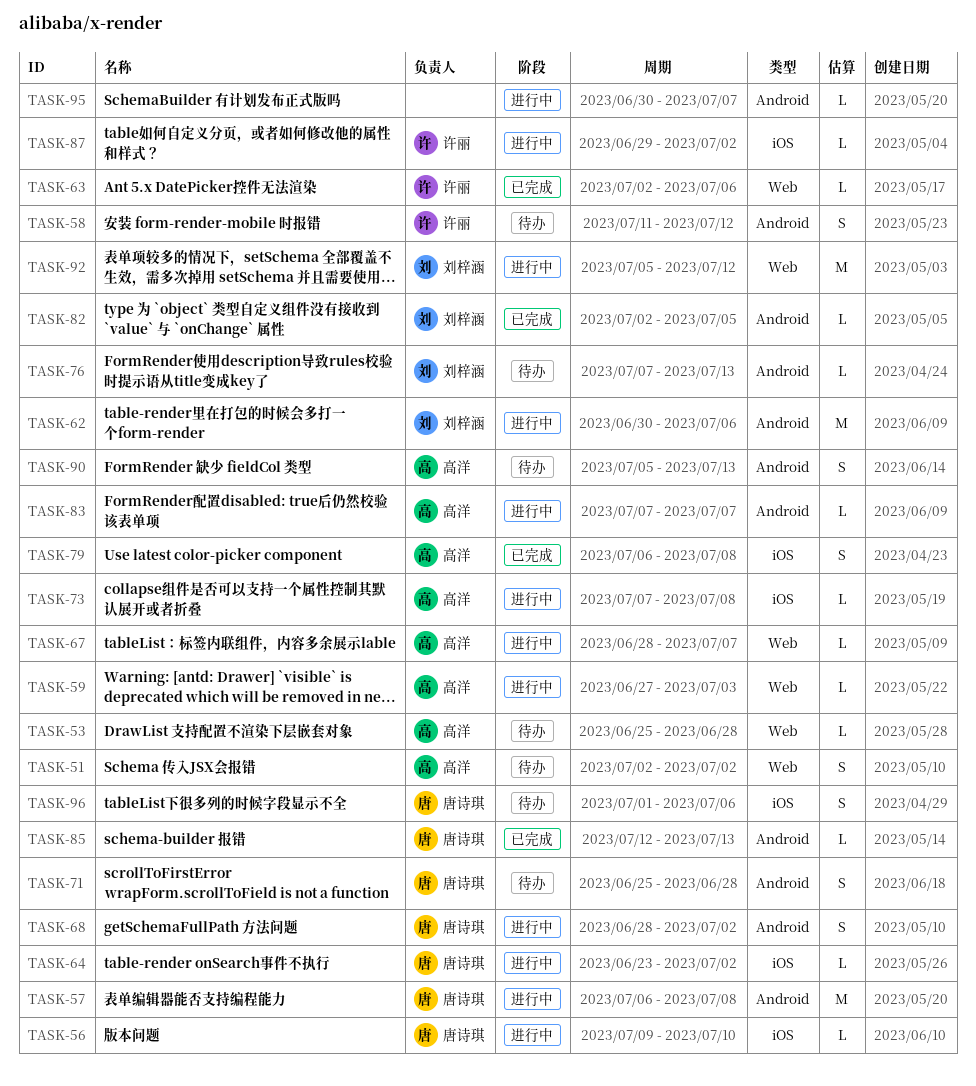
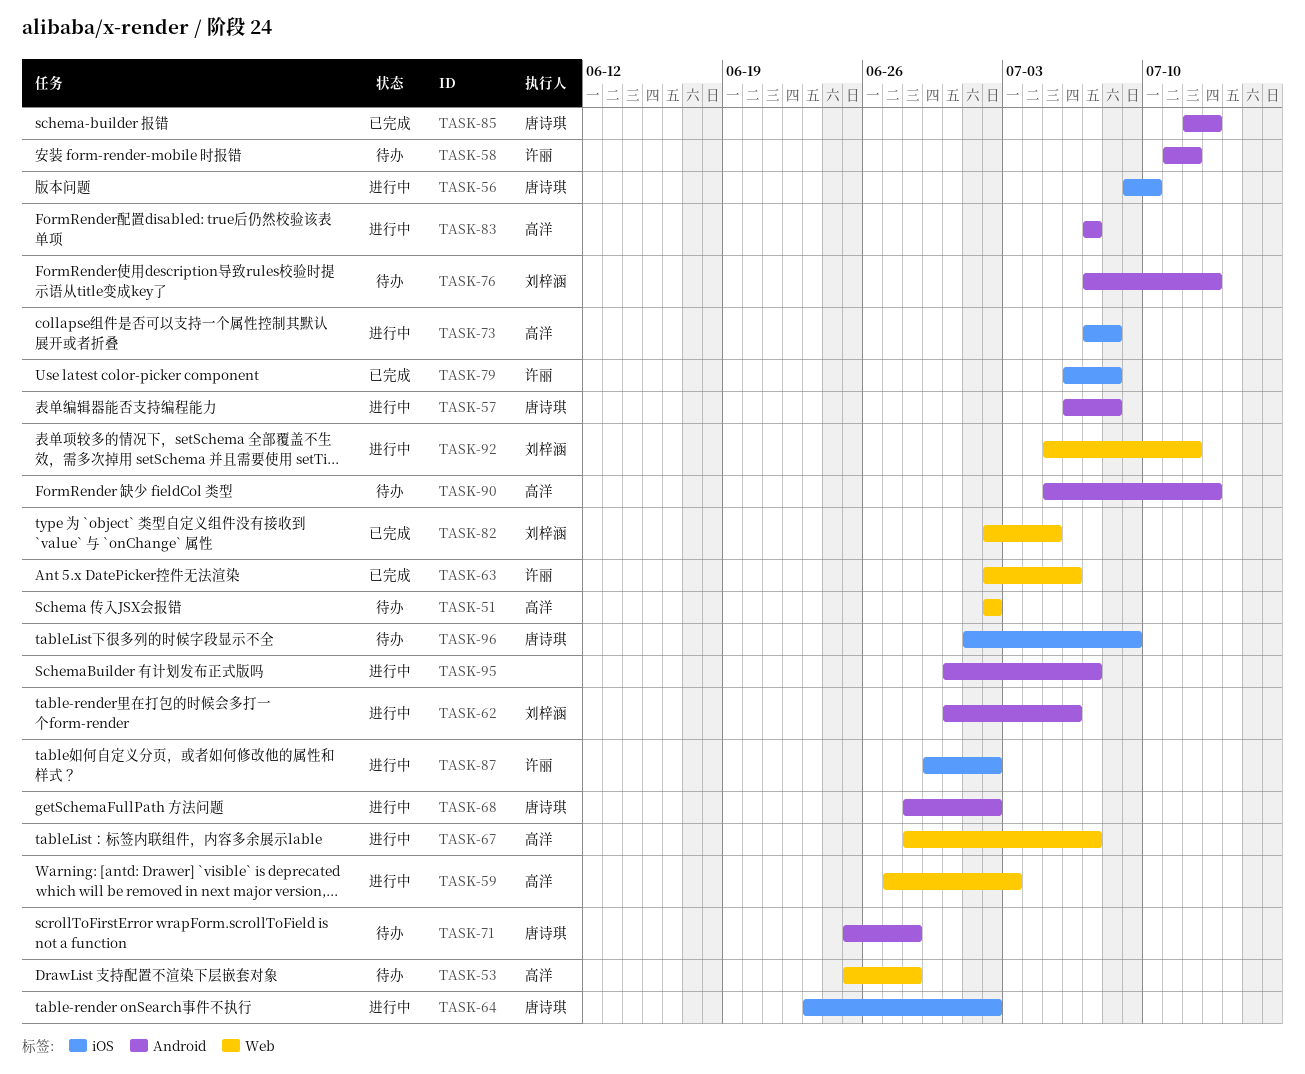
TASK-79, owner: 高洋 -> 许丽
TASK-82, label: Android -> Web
TASK-96, due: Jul 6 -> Jul 9

